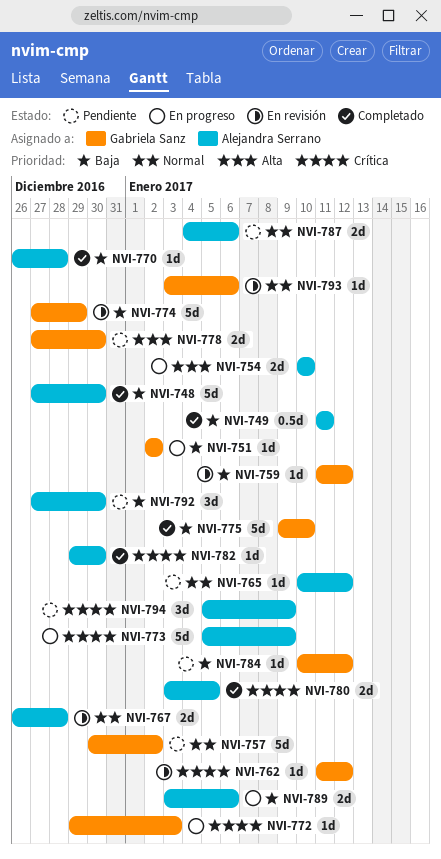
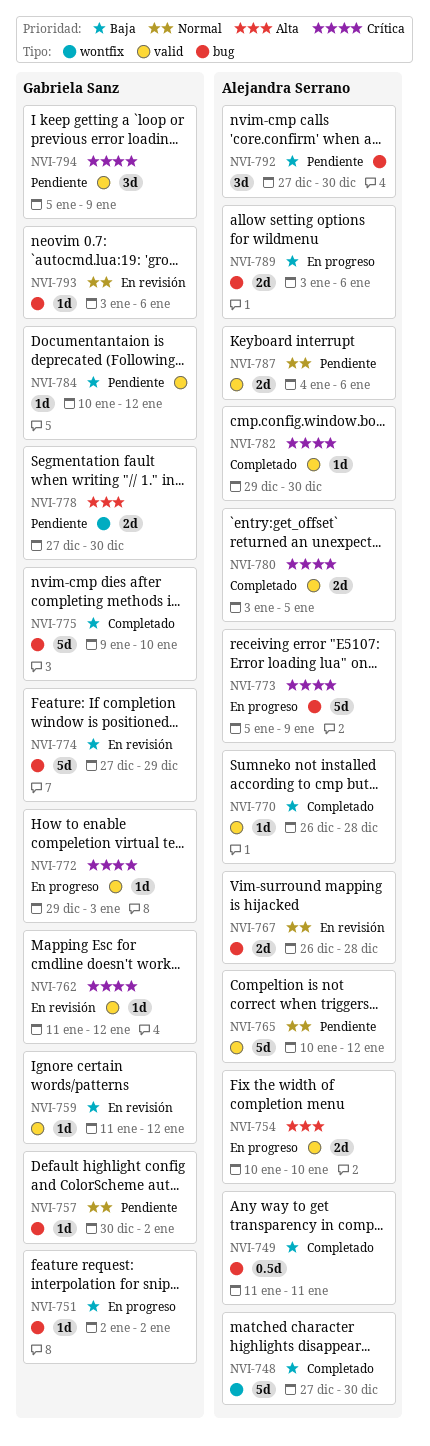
NVI-757, estimate: 5d -> 1d
NVI-765, estimate: 1d -> 5d
NVI-794, owner: Alejandra Serrano -> Gabriela Sanz

